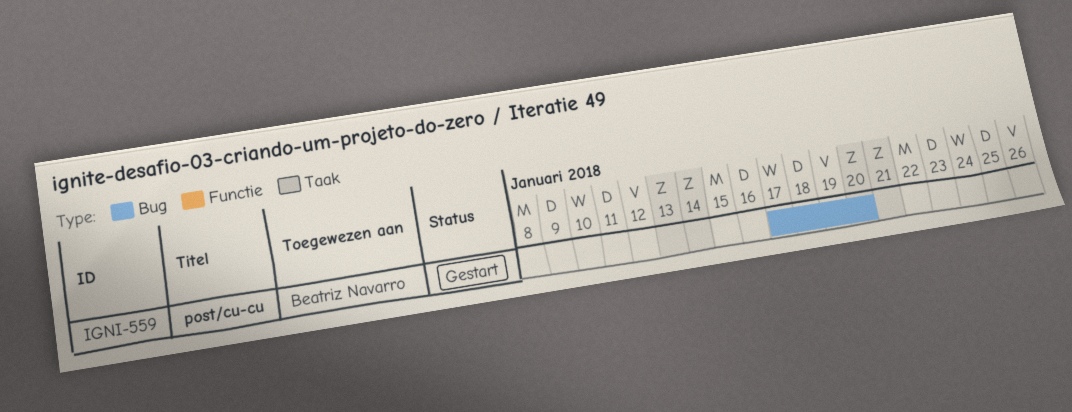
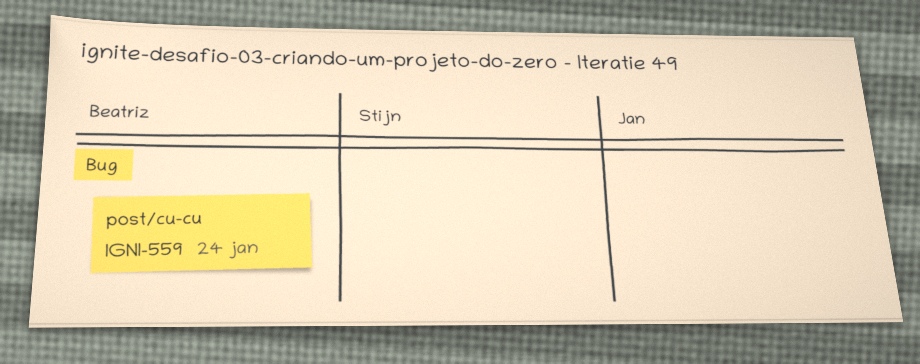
IGNI-559, due: Jan 20 -> Jan 24

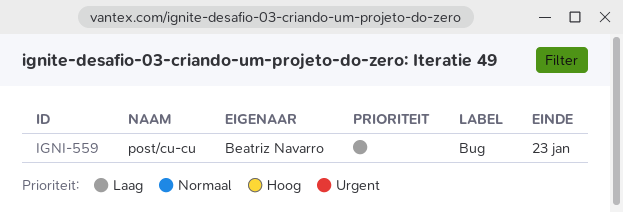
IGNI-559, due: Jan 24 -> Jan 23

